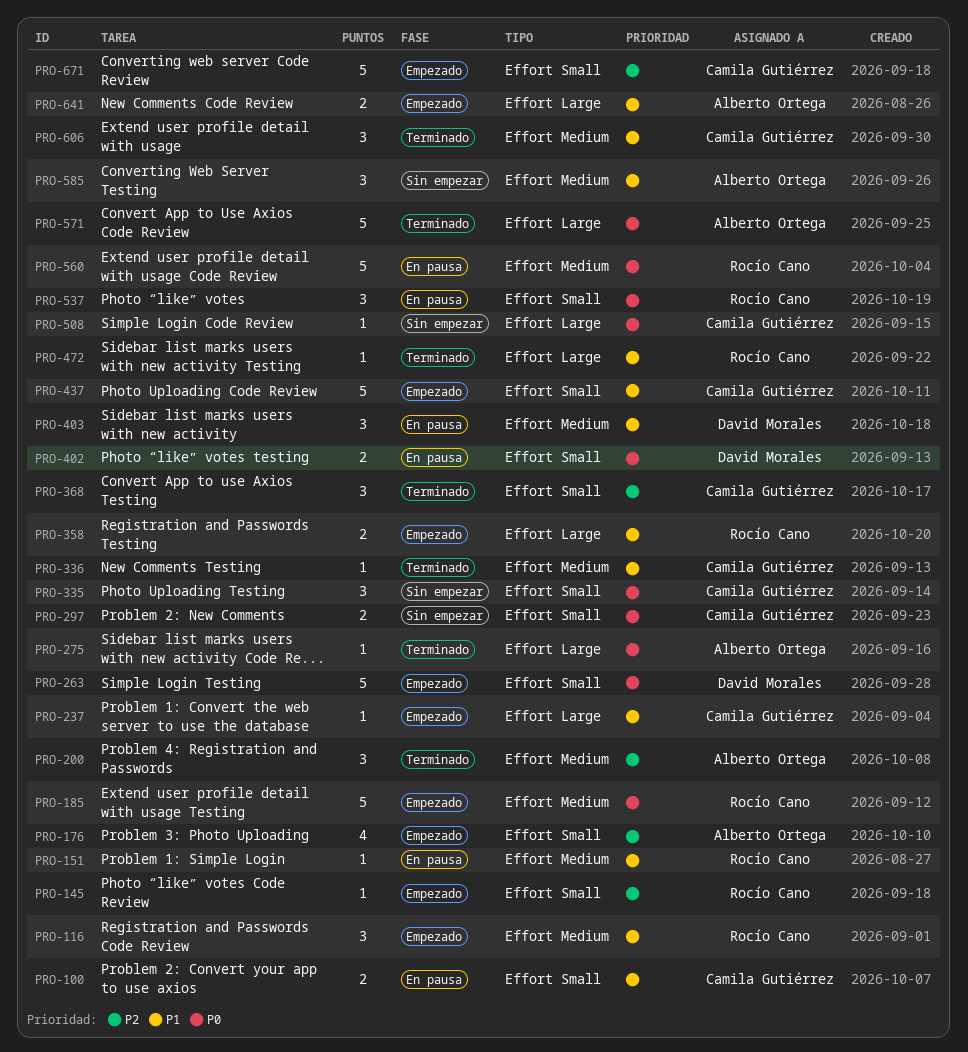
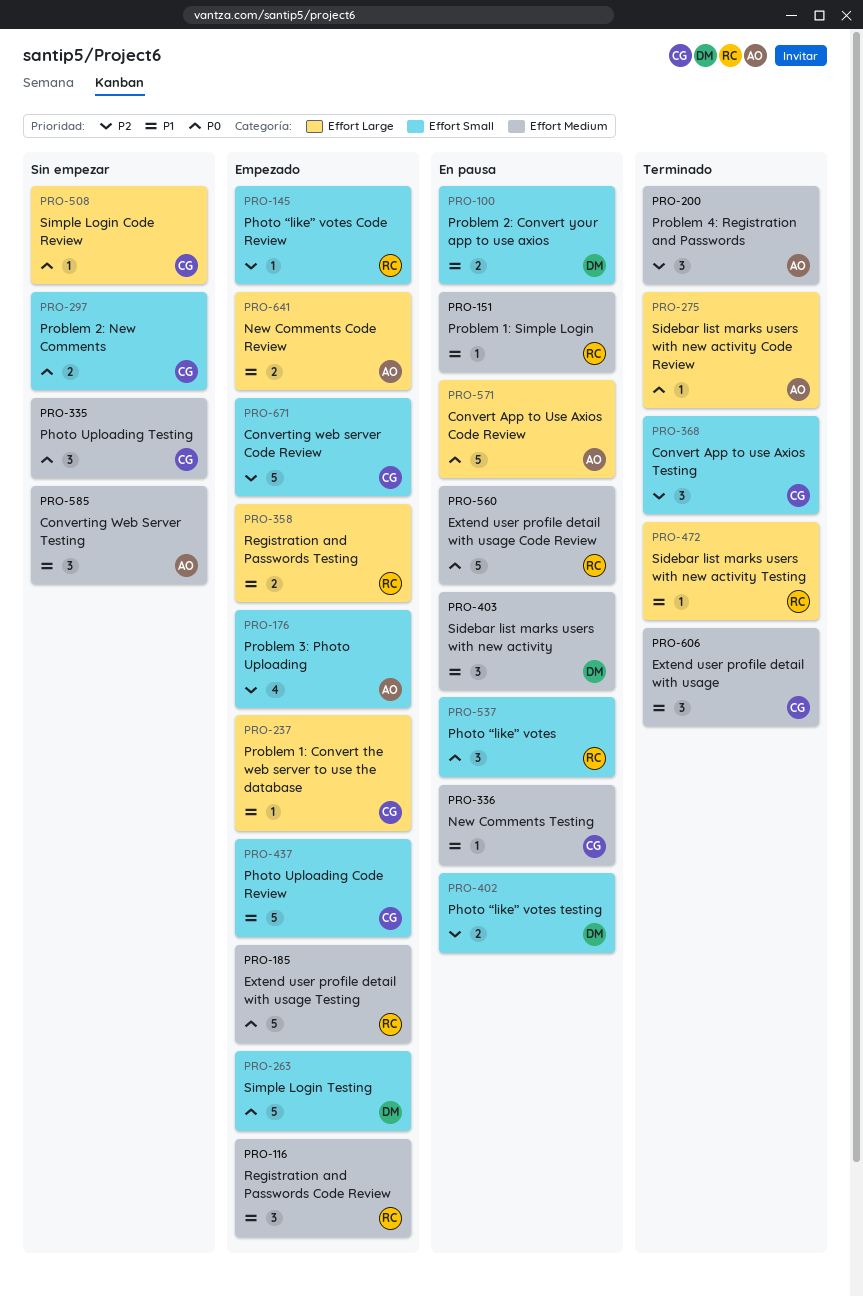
PRO-100, owner: Camila Gutiérrez -> David Morales
PRO-335, label: Effort Small -> Effort Medium
PRO-336, status: Terminado -> En pausa
PRO-402, priority: P0 -> P2
PRO-571, status: Terminado -> En pausa

